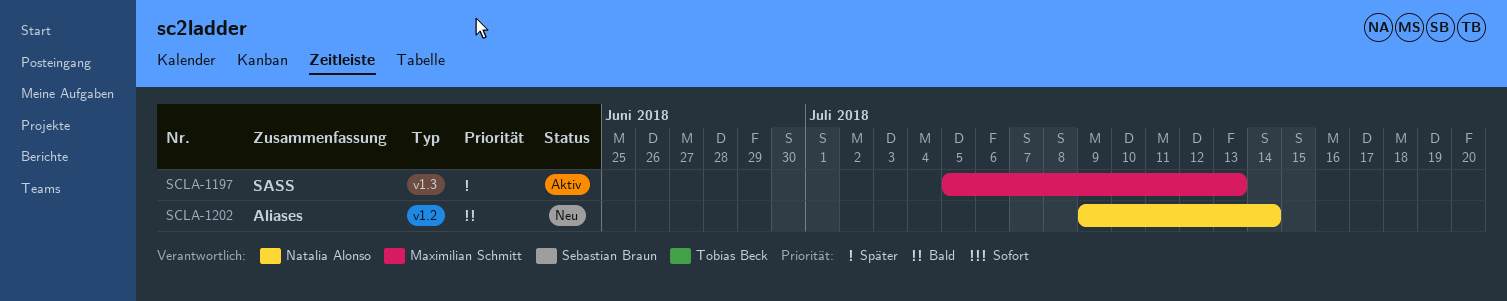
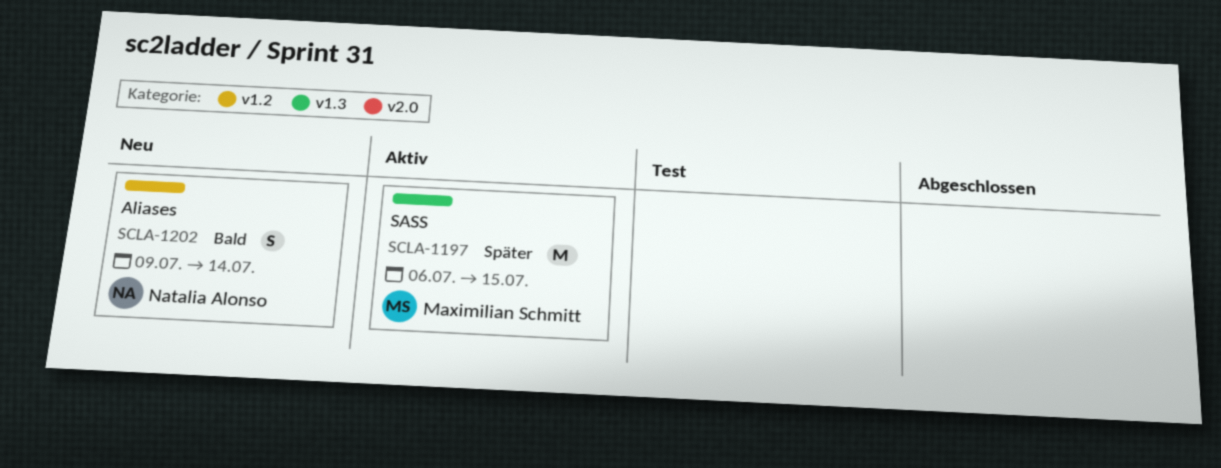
SCLA-1197, start: Jul 5 -> Jul 6
SCLA-1197, due: Jul 13 -> Jul 15

